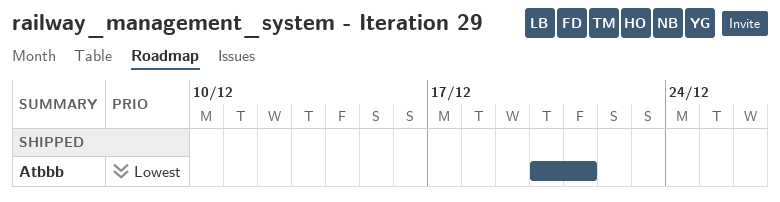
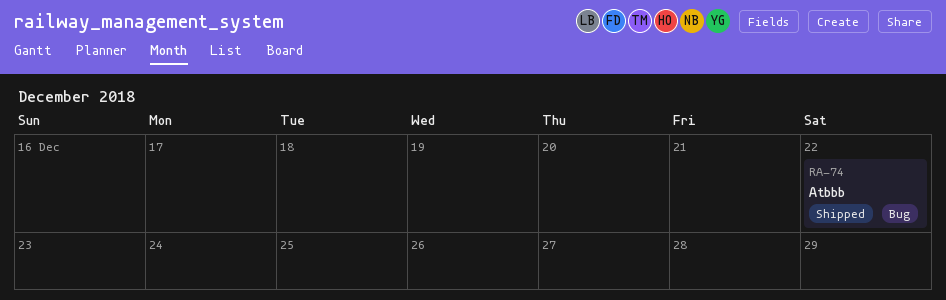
Atbbb, due: Dec 21 -> Dec 22

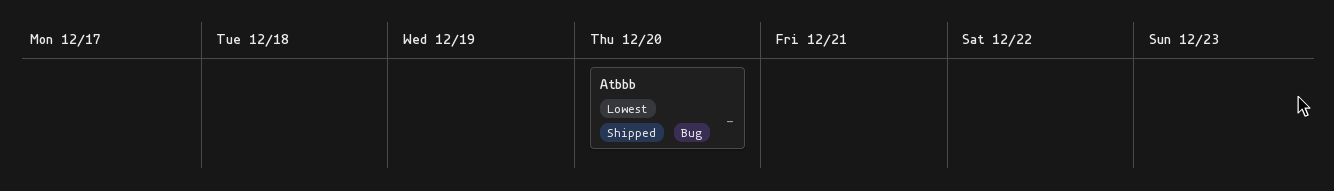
Atbbb, due: Dec 22 -> Dec 20

